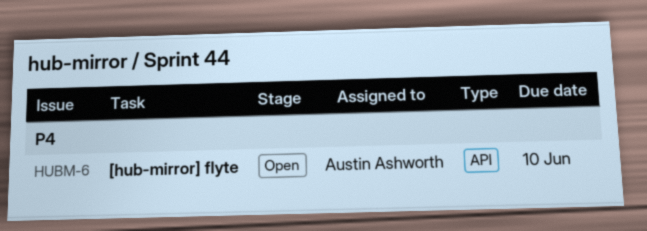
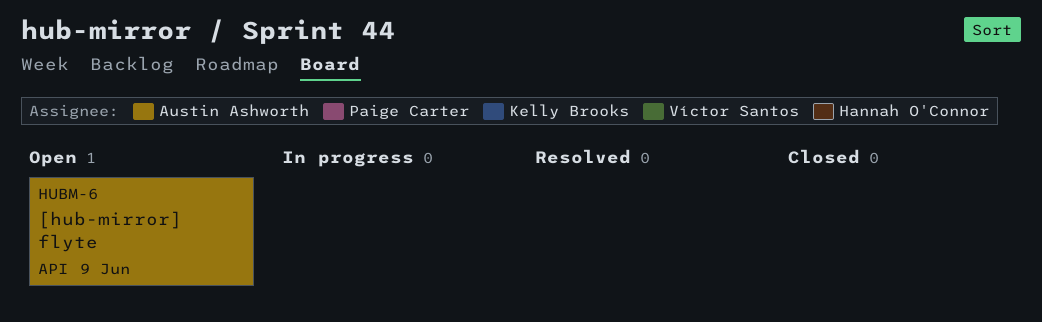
HUBM-6, due: Jun 10 -> Jun 9

